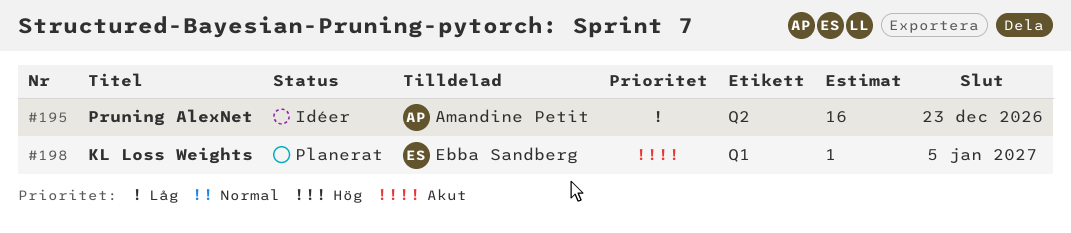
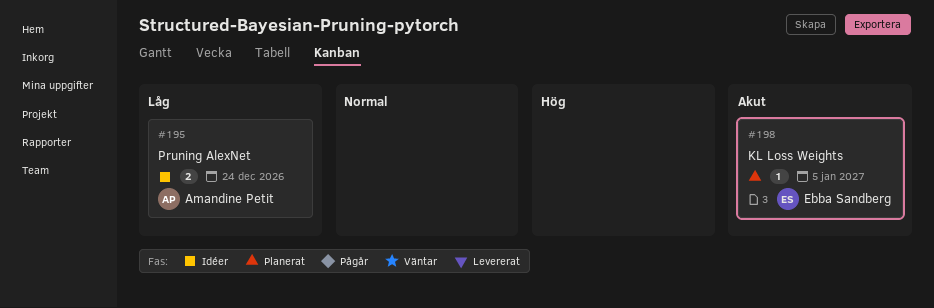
#195, estimate: 16 -> 2
#195, due: Dec 23 -> Dec 24

